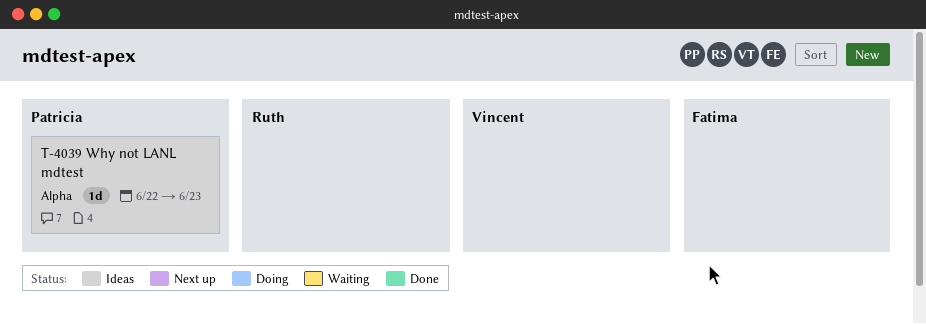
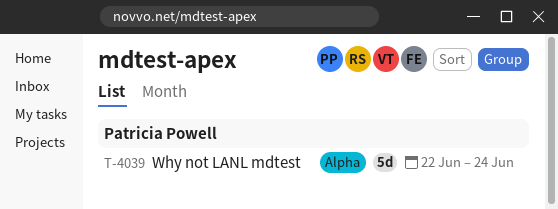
T-4039, estimate: 1d -> 5d
T-4039, due: Jun 23 -> Jun 24

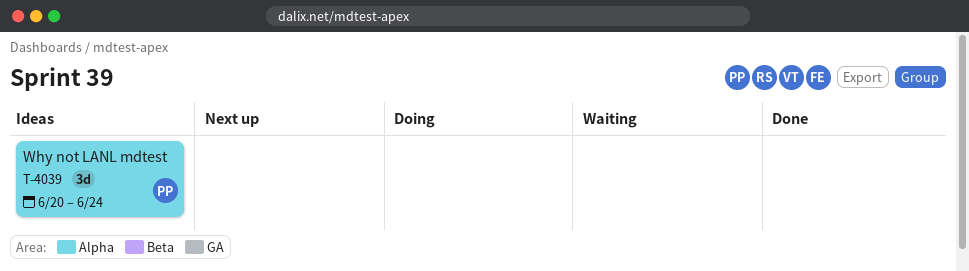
T-4039, estimate: 5d -> 3d
T-4039, start: Jun 22 -> Jun 20

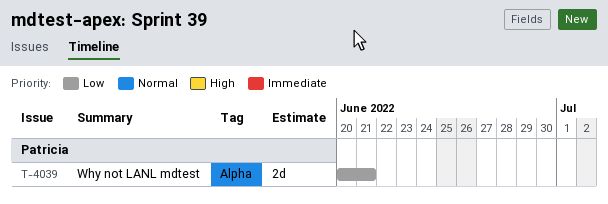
T-4039, estimate: 3d -> 2d
T-4039, due: Jun 24 -> Jun 21

